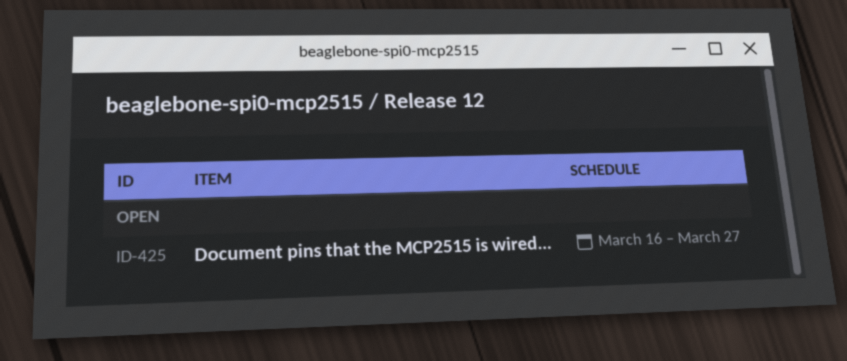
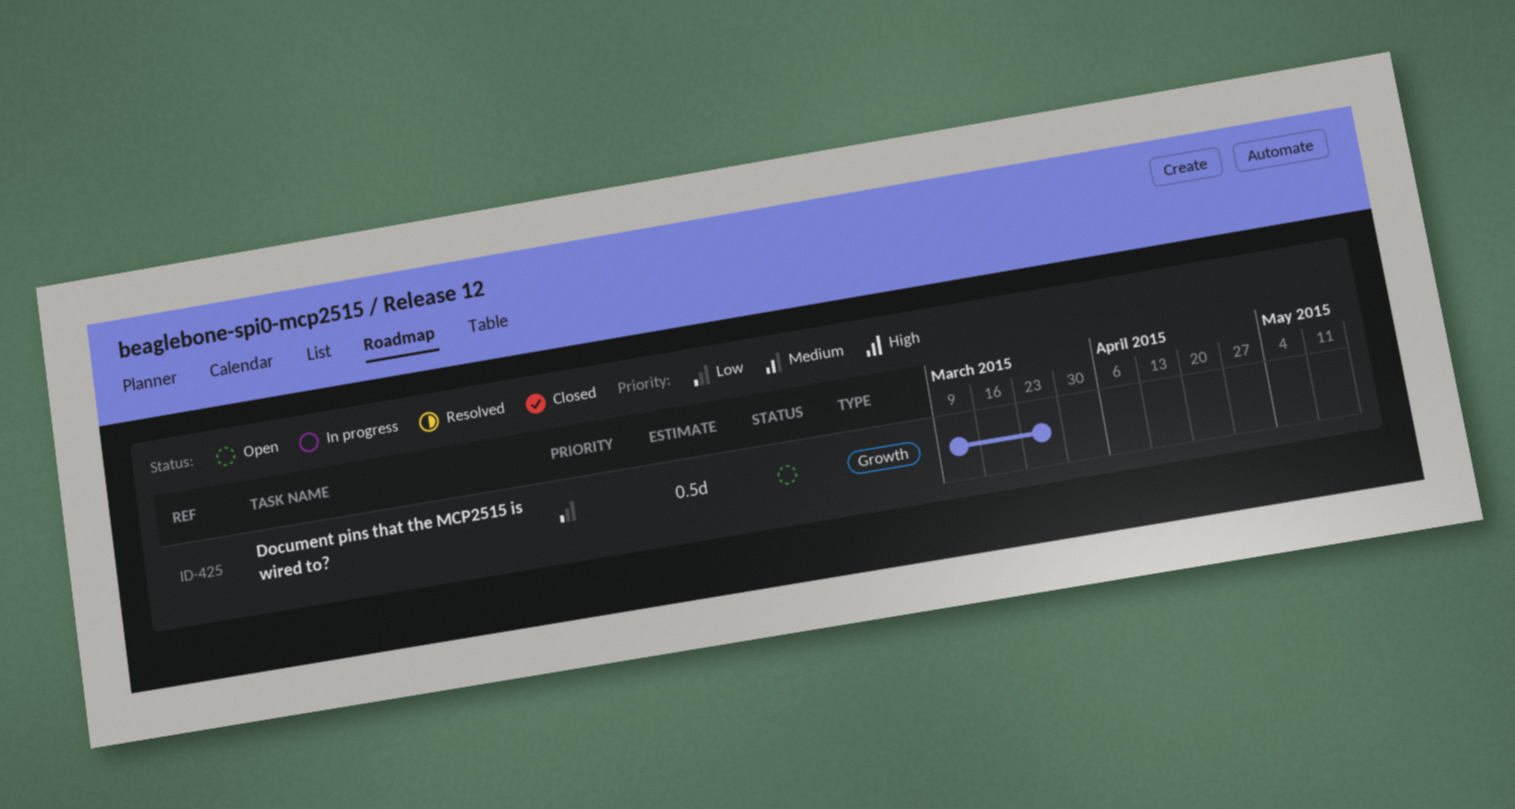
ID-425, start: Mar 16 -> Mar 9

